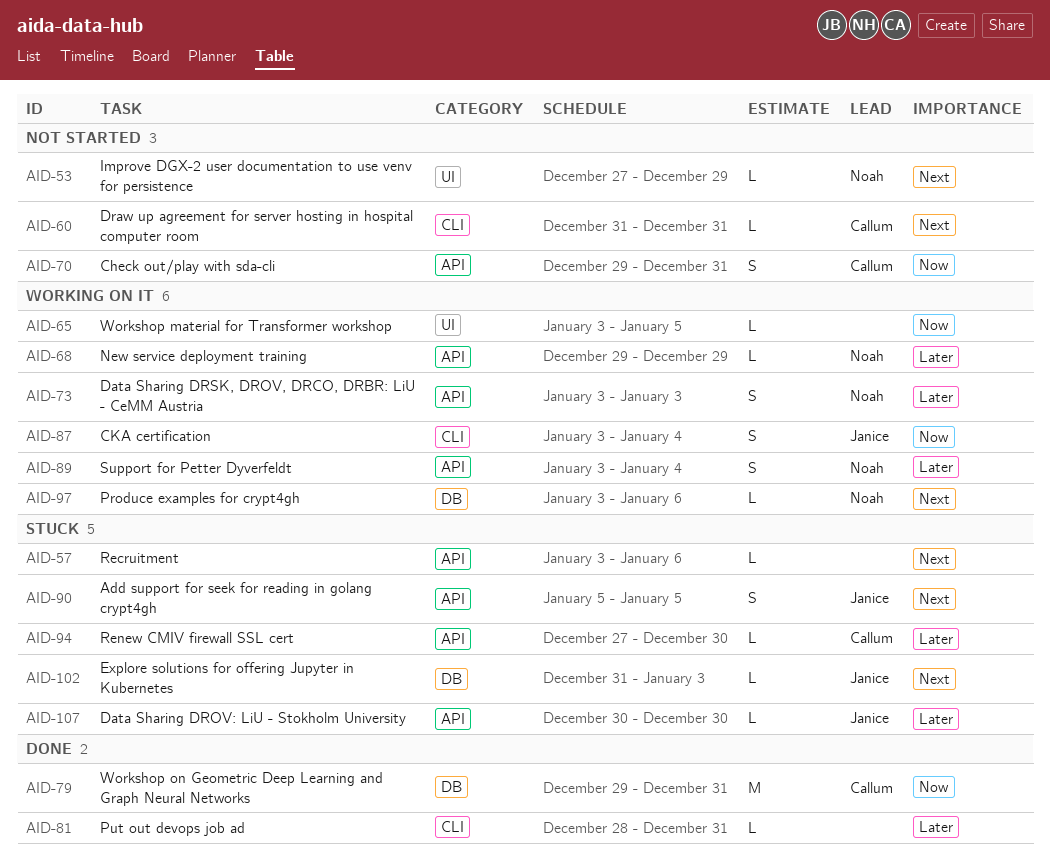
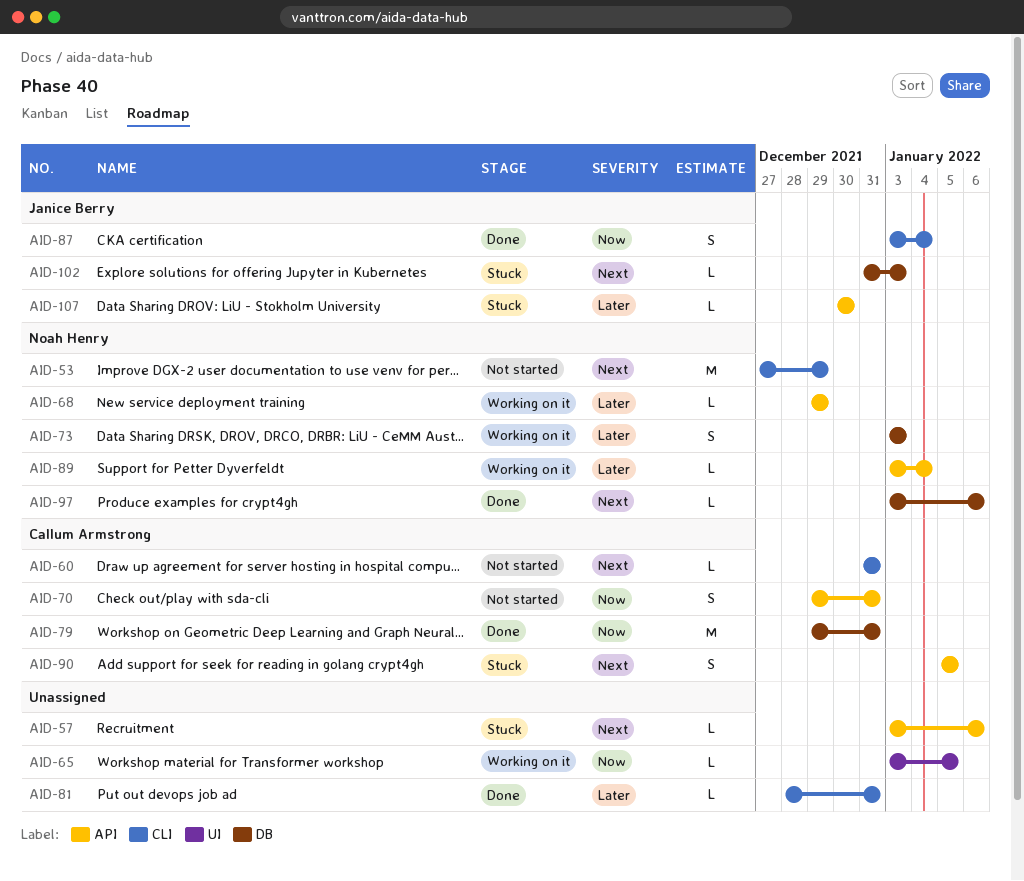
AID-53, label: UI -> CLI
AID-53, estimate: L -> M
AID-73, label: API -> DB
AID-87, status: Working on it -> Done
AID-89, estimate: S -> L
AID-90, owner: Janice Berry -> Callum Armstrong
AID-94: present -> none
AID-97, status: Working on it -> Done

